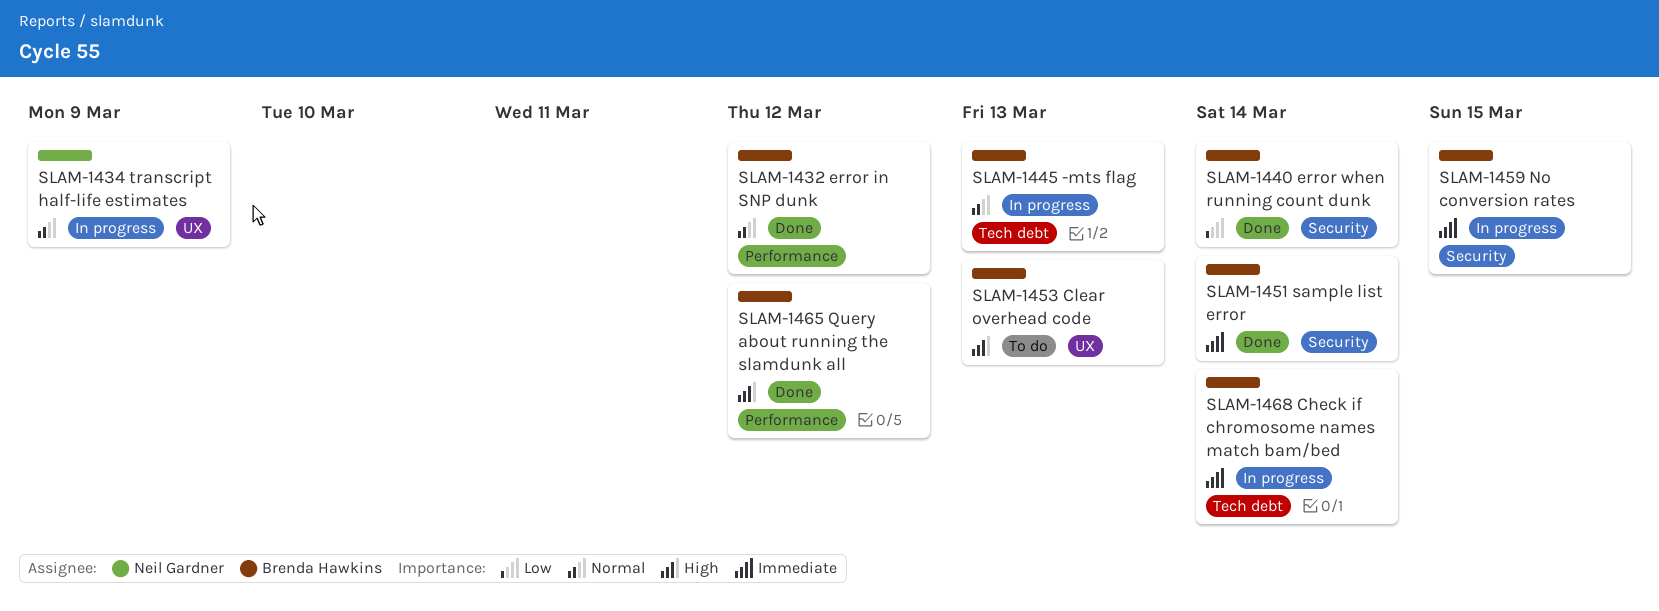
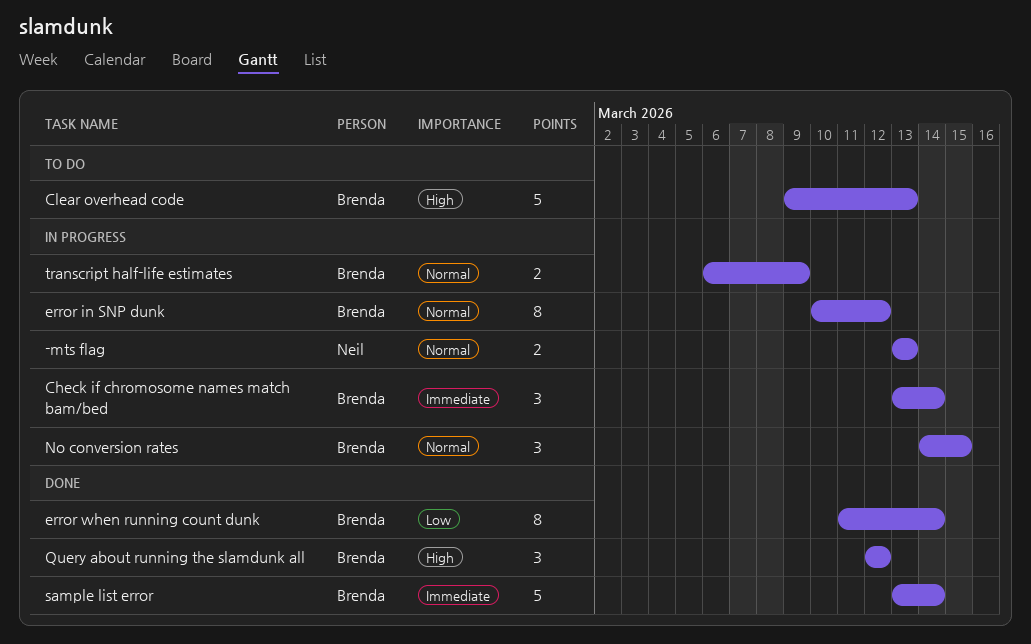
-mts flag, owner: Brenda Hawkins -> Neil Gardner
error in SNP dunk, status: Done -> In progress
No conversion rates, priority: Immediate -> Normal
transcript half-life estimates, owner: Neil Gardner -> Brenda Hawkins

